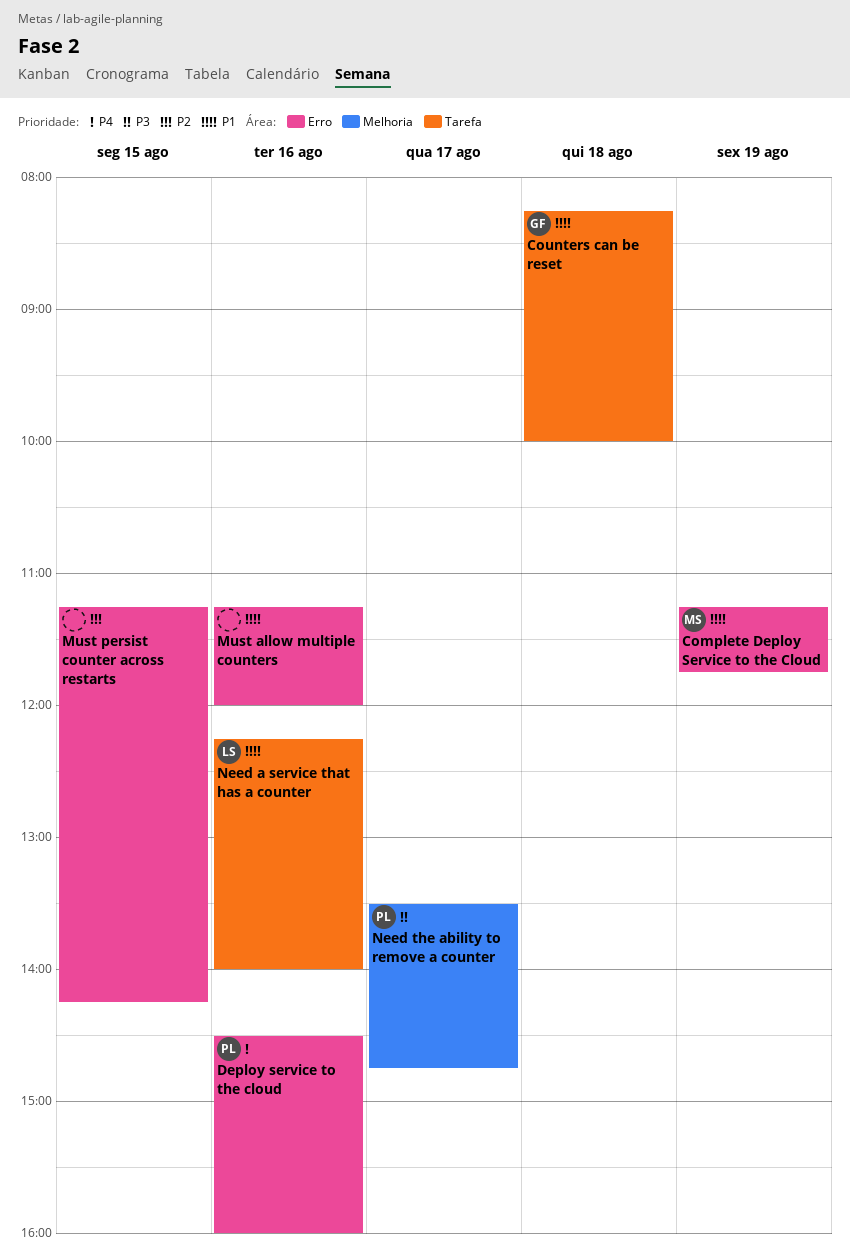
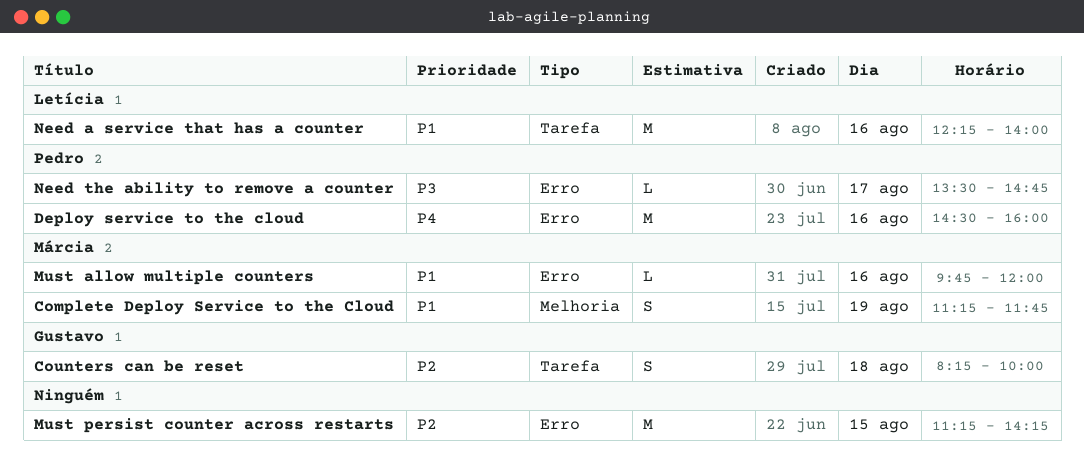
Complete Deploy Service to the Cloud, label: Erro -> Melhoria
Counters can be reset, priority: P1 -> P2
Must allow multiple counters, owner: none -> Márcia
Must allow multiple counters, begins: 11:15 -> 09:45
Need the ability to remove a counter, label: Melhoria -> Erro

